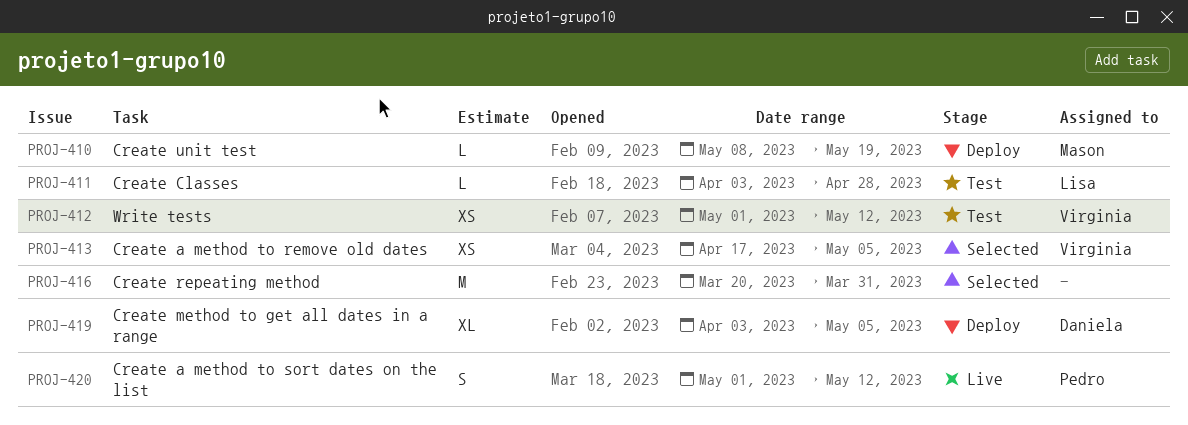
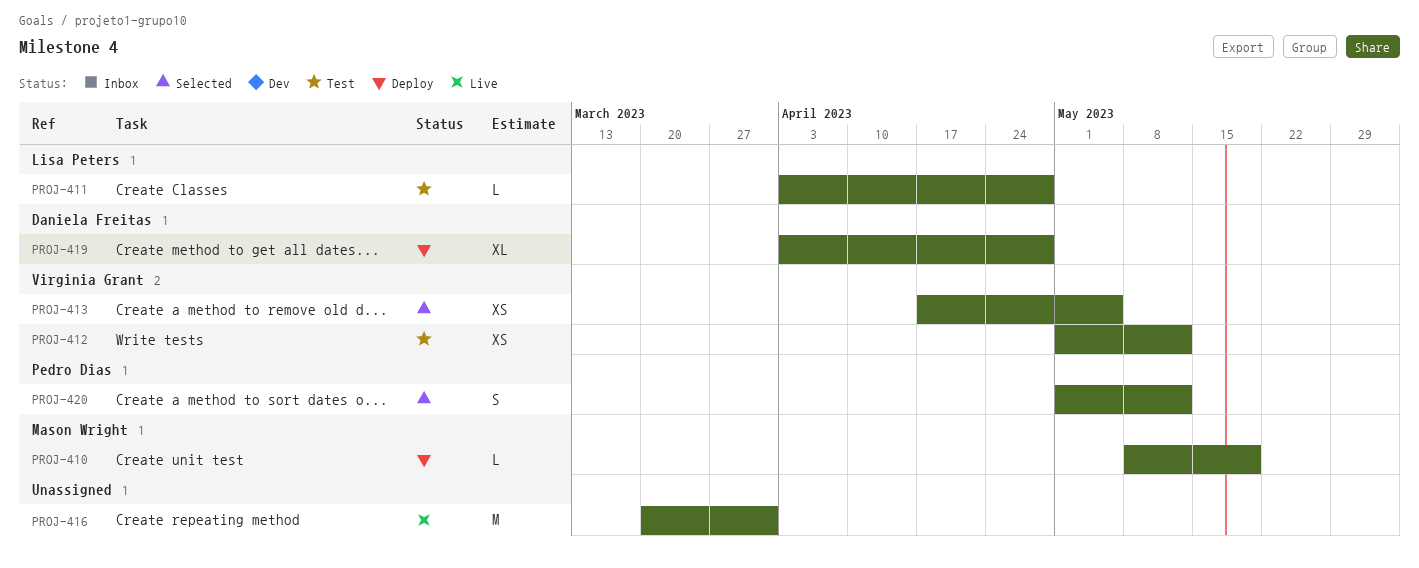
PROJ-416, status: Selected -> Live
PROJ-419, due: May 5 -> Apr 28
PROJ-420, status: Live -> Selected

